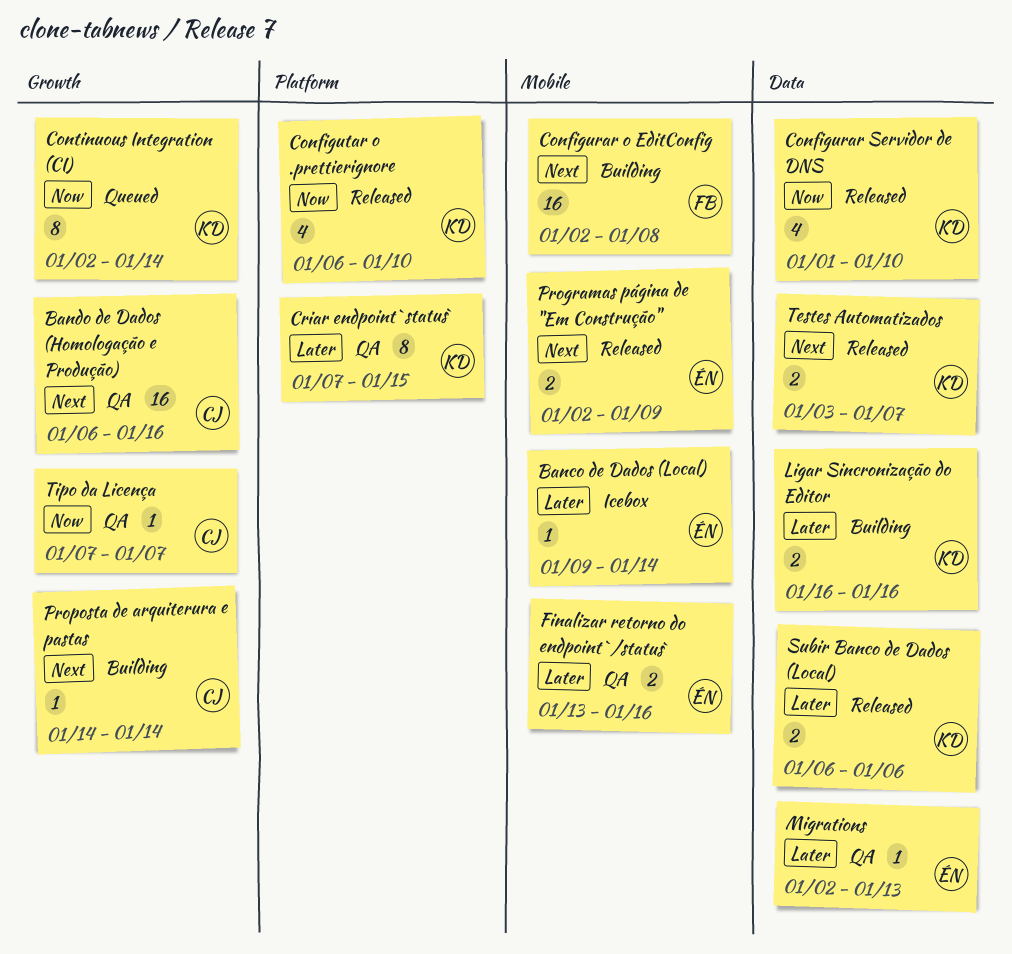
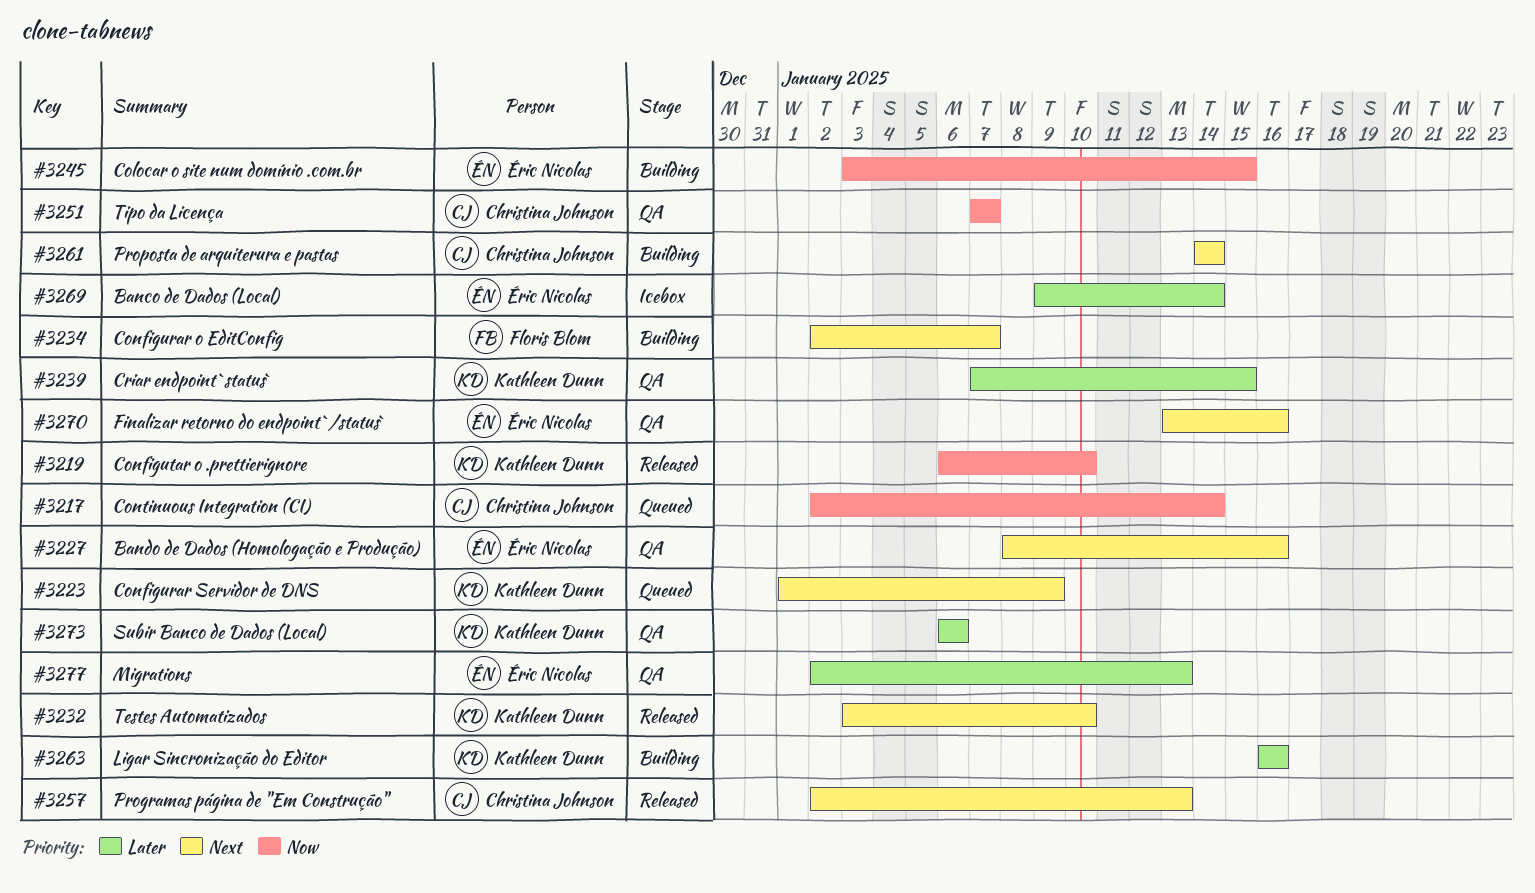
Bando de Dados (Homologação e Produção), owner: Christina Johnson -> Éric Nicolas
Bando de Dados (Homologação e Produção), start: Jan 6 -> Jan 8
Colocar o site num domínio .com.br: none -> present
Configurar o EditConfig, due: Jan 8 -> Jan 7
Configurar Servidor de DNS, status: Released -> Queued
Configurar Servidor de DNS, priority: Now -> Next
Configurar Servidor de DNS, due: Jan 10 -> Jan 9
Continuous Integration (CI), owner: Kathleen Dunn -> Christina Johnson
Finalizar retorno do endpoint `/status`, priority: Later -> Next
Programas página de "Em Construção", owner: Éric Nicolas -> Christina Johnson
Programas página de "Em Construção", due: Jan 9 -> Jan 13
Subir Banco de Dados (Local), status: Released -> QA
Testes Automatizados, due: Jan 7 -> Jan 10

